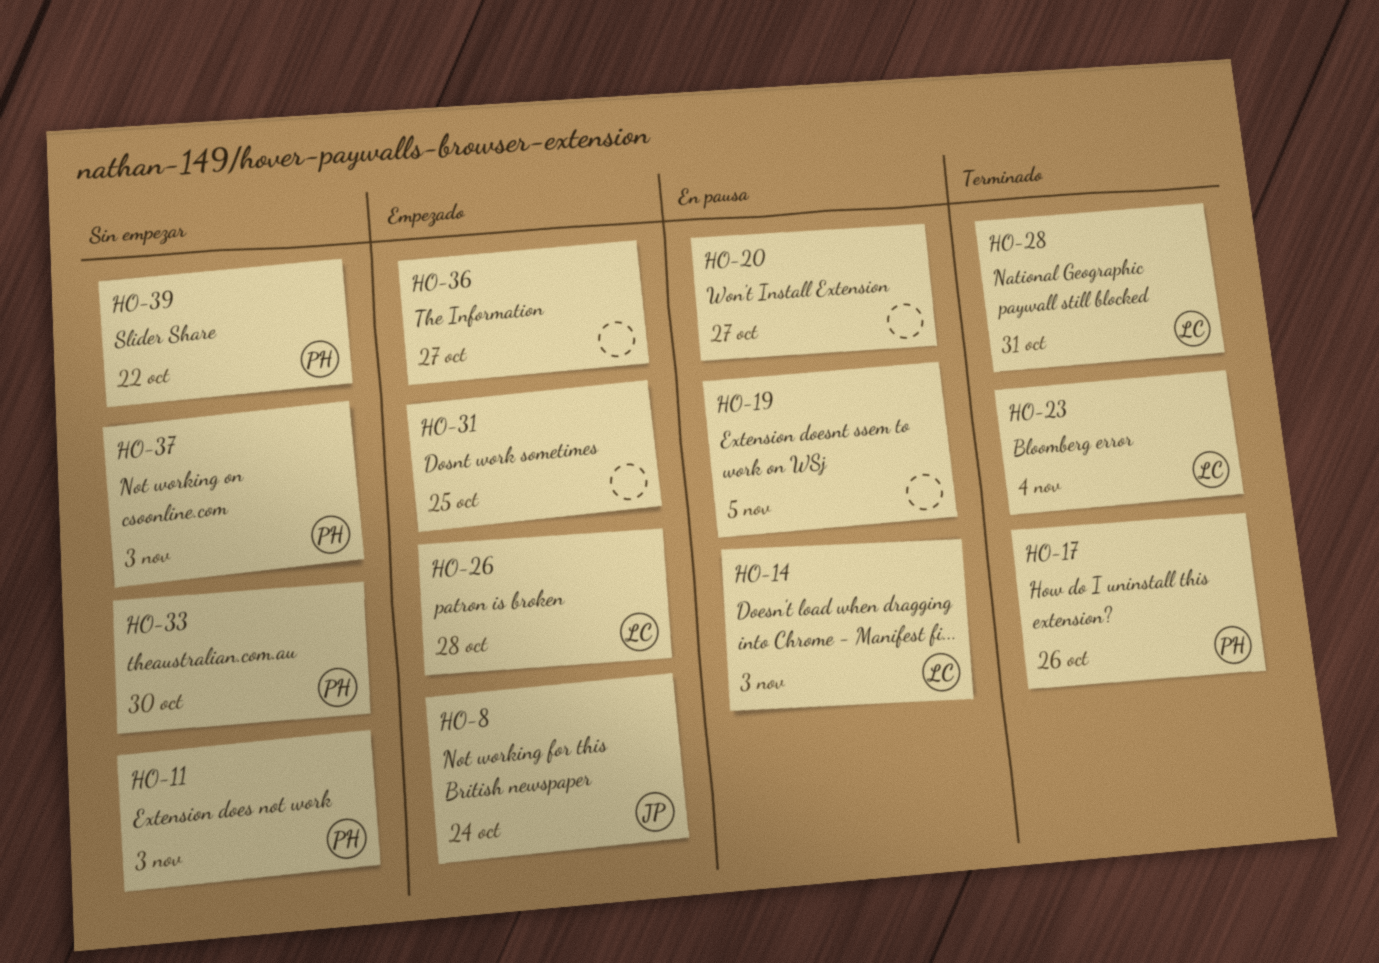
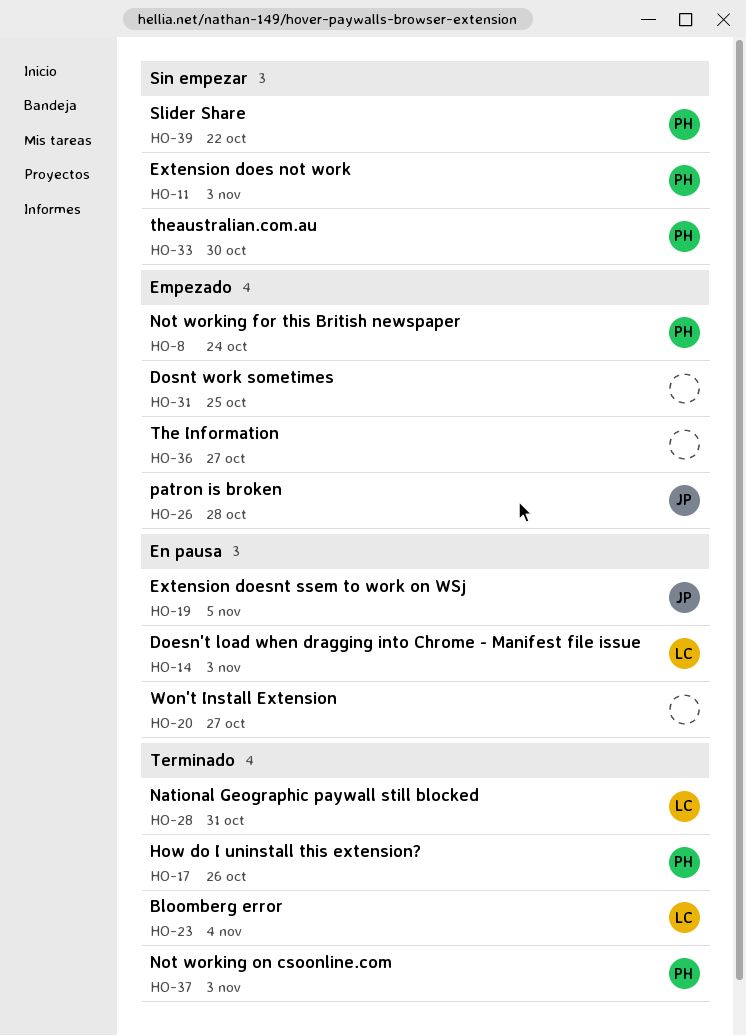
HO-8, owner: JP -> PH
HO-19, owner: none -> JP
HO-26, owner: LC -> JP
HO-37, status: Sin empezar -> Terminado

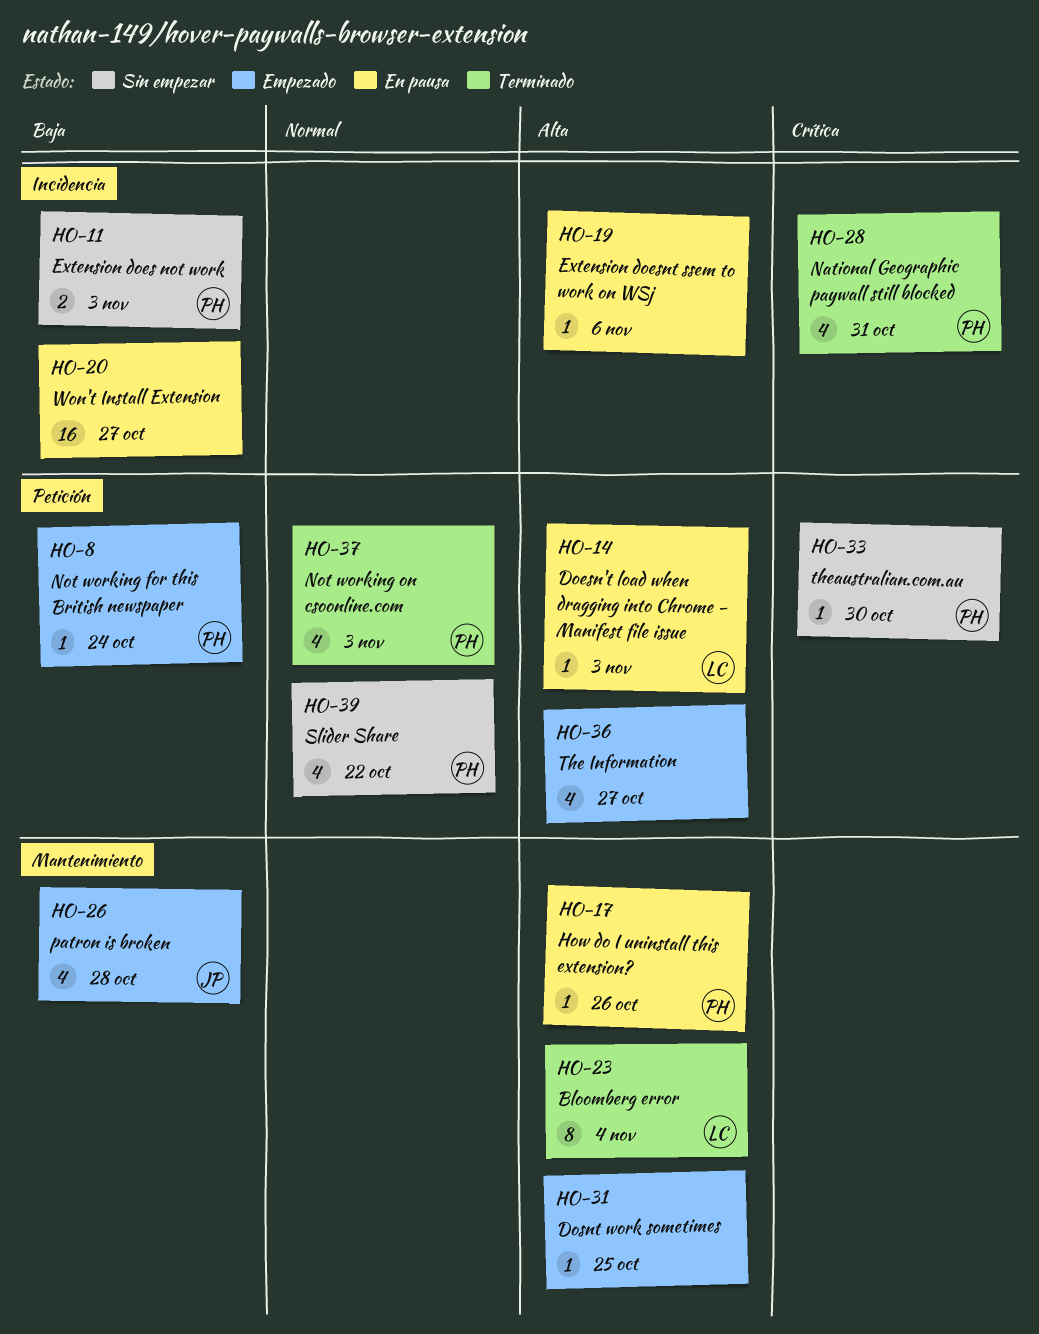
HO-17, status: Terminado -> En pausa
HO-19, owner: JP -> none
HO-19, due: Nov 5 -> Nov 6
HO-28, owner: LC -> PH

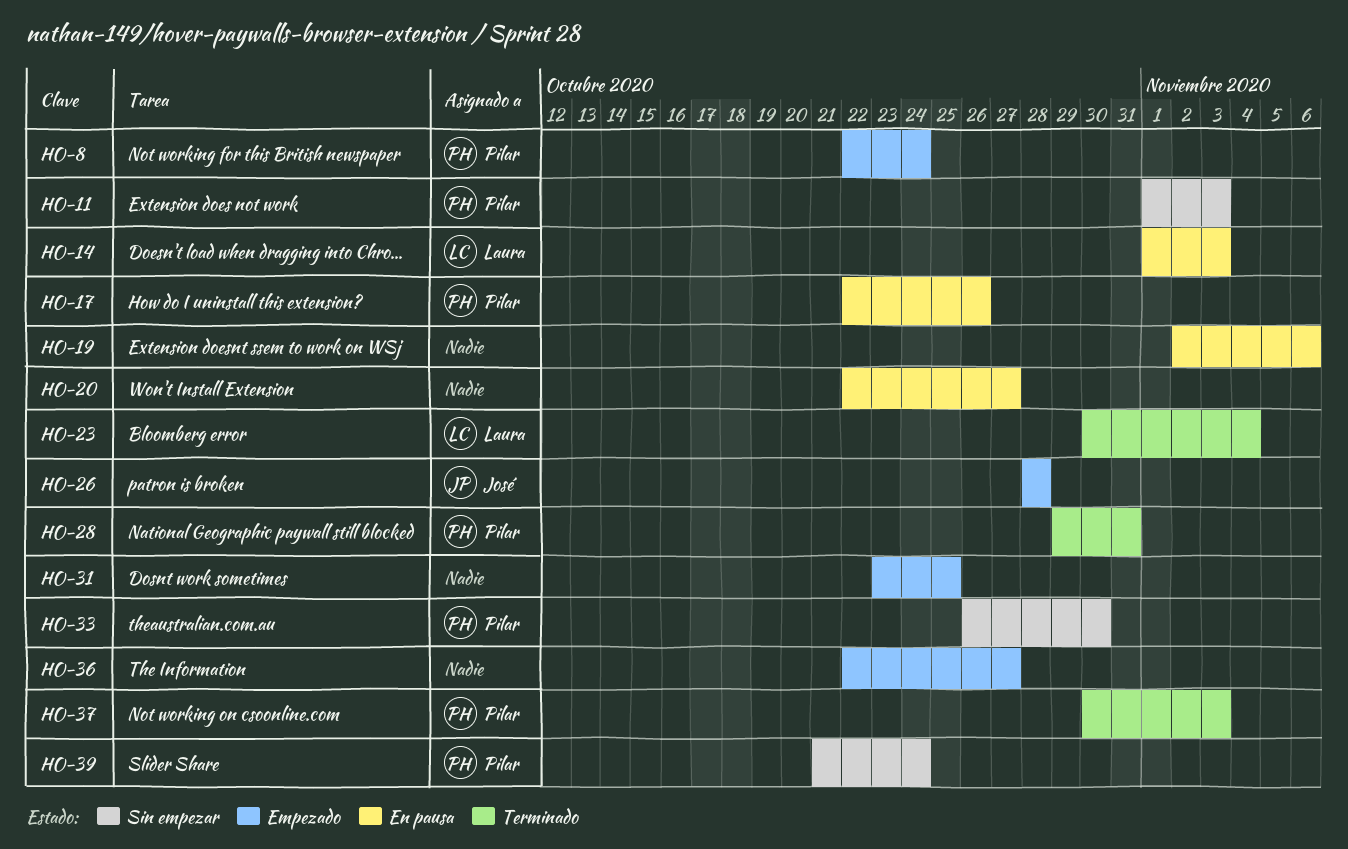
HO-39, due: Oct 22 -> Oct 24

